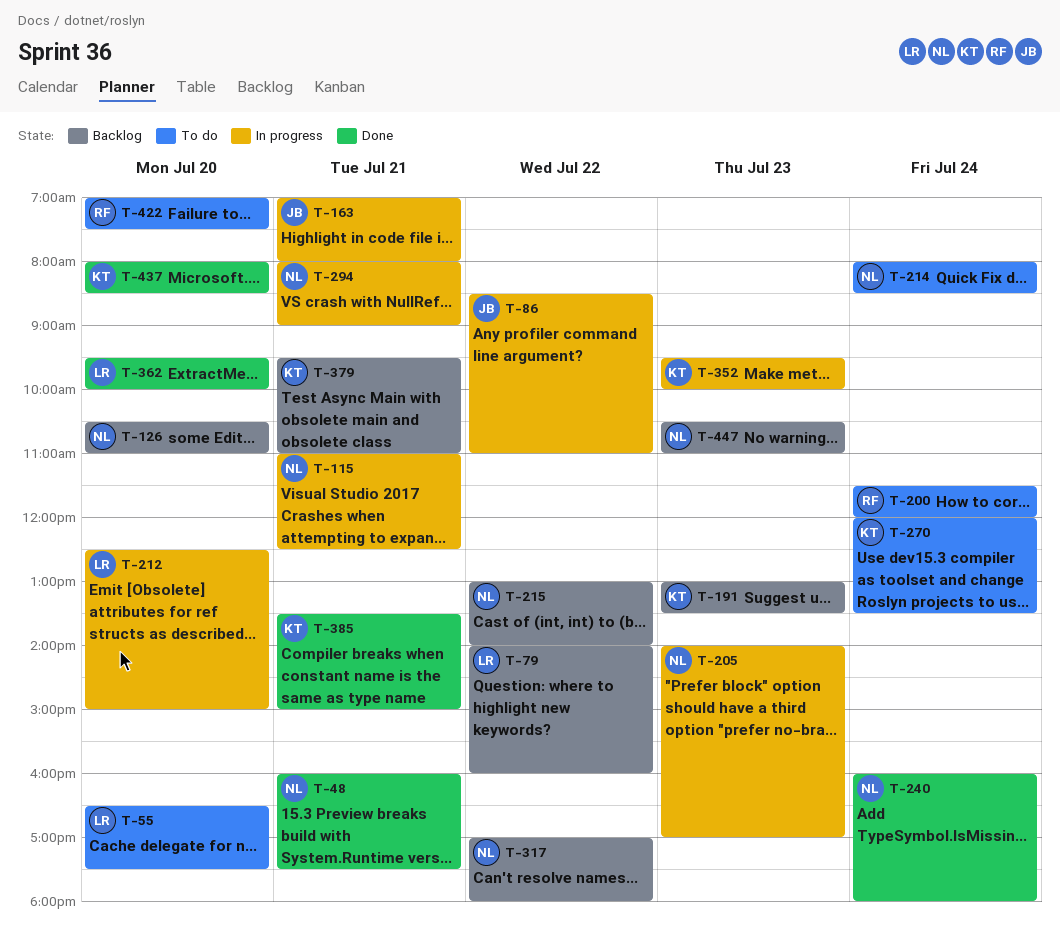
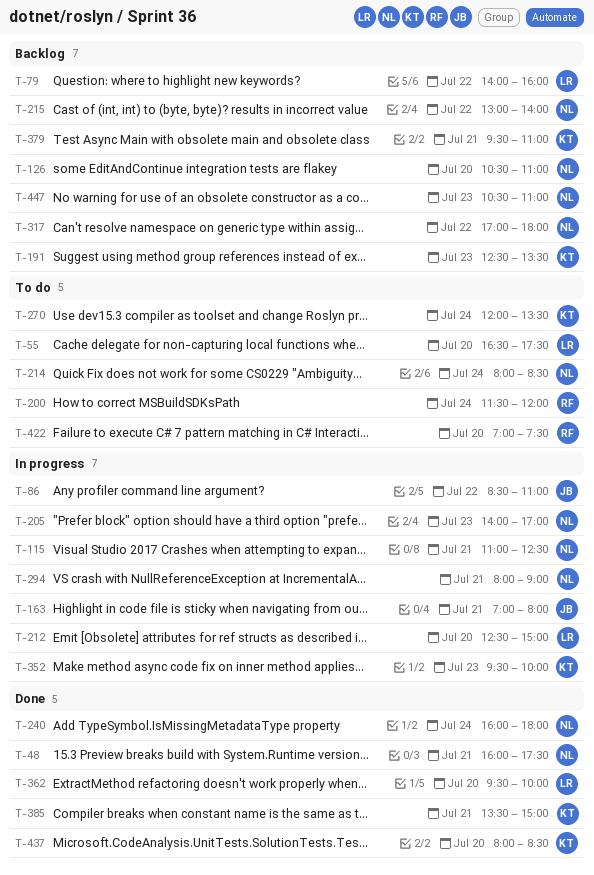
T-191, begins: 13:00 -> 12:30

